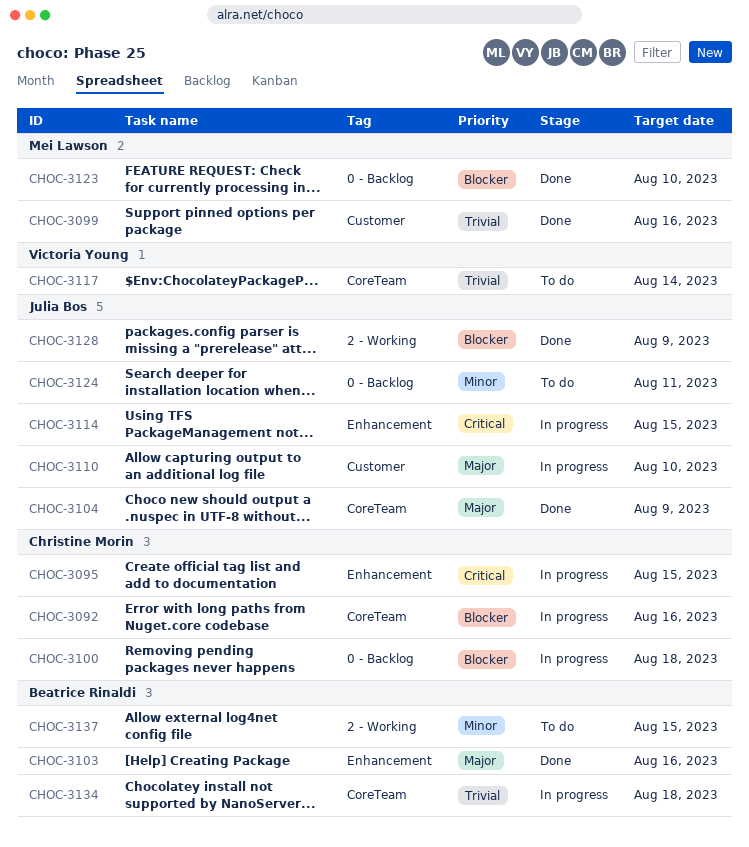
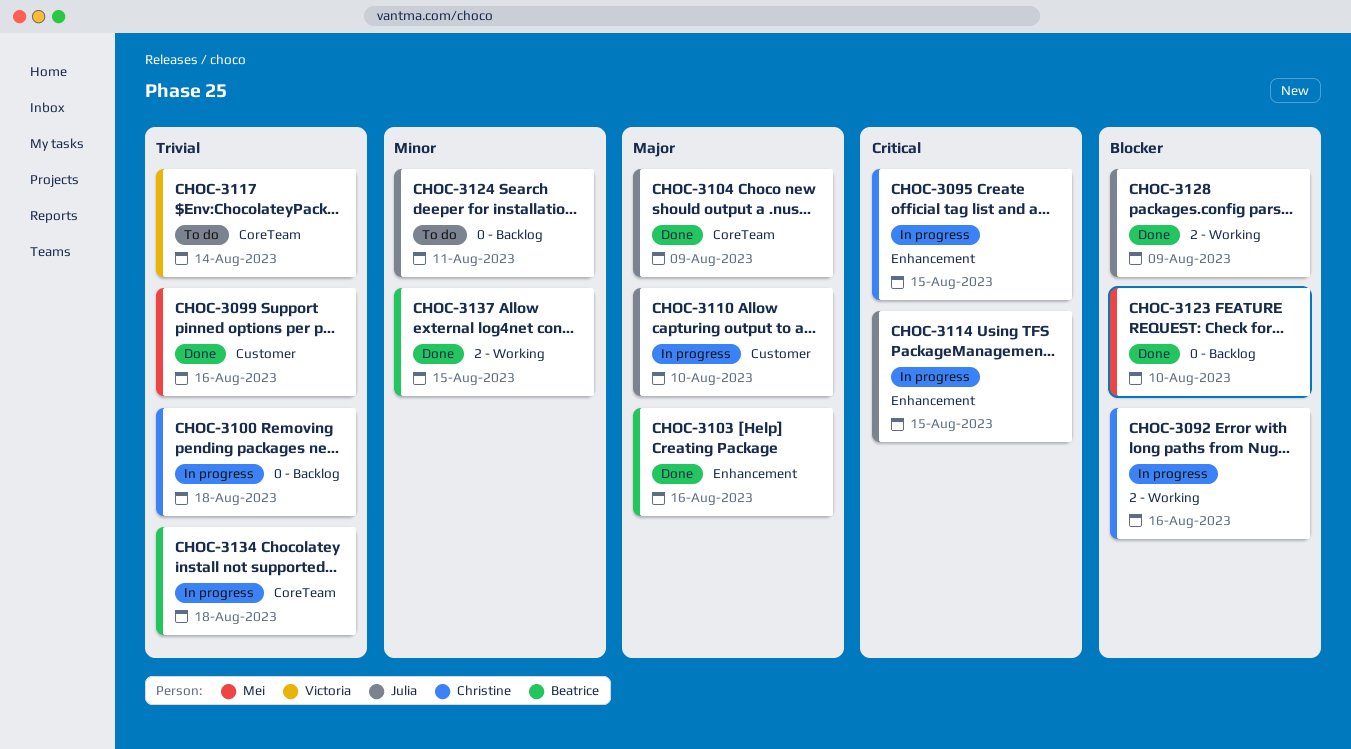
CHOC-3092, label: CoreTeam -> 2 - Working
CHOC-3100, priority: Blocker -> Trivial
CHOC-3137, status: To do -> Done

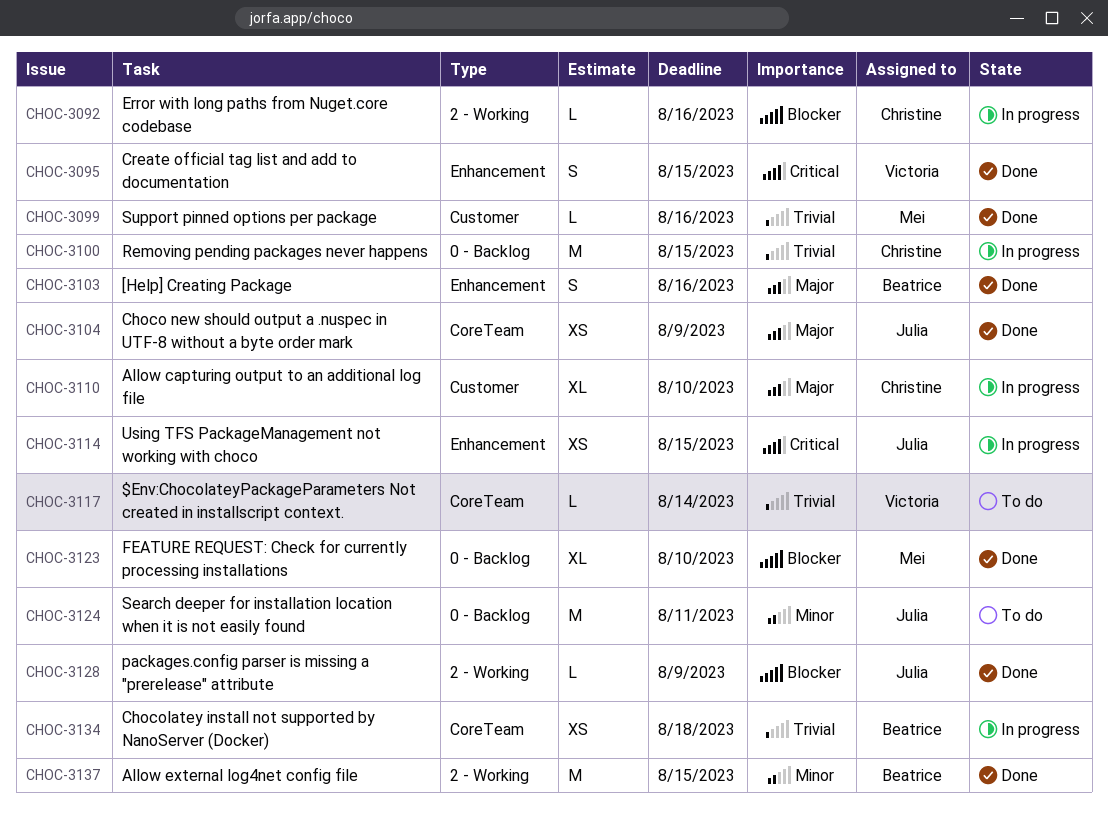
CHOC-3095, status: In progress -> Done
CHOC-3095, owner: Christine -> Victoria
CHOC-3100, due: Aug 18 -> Aug 15
CHOC-3110, owner: Julia -> Christine

